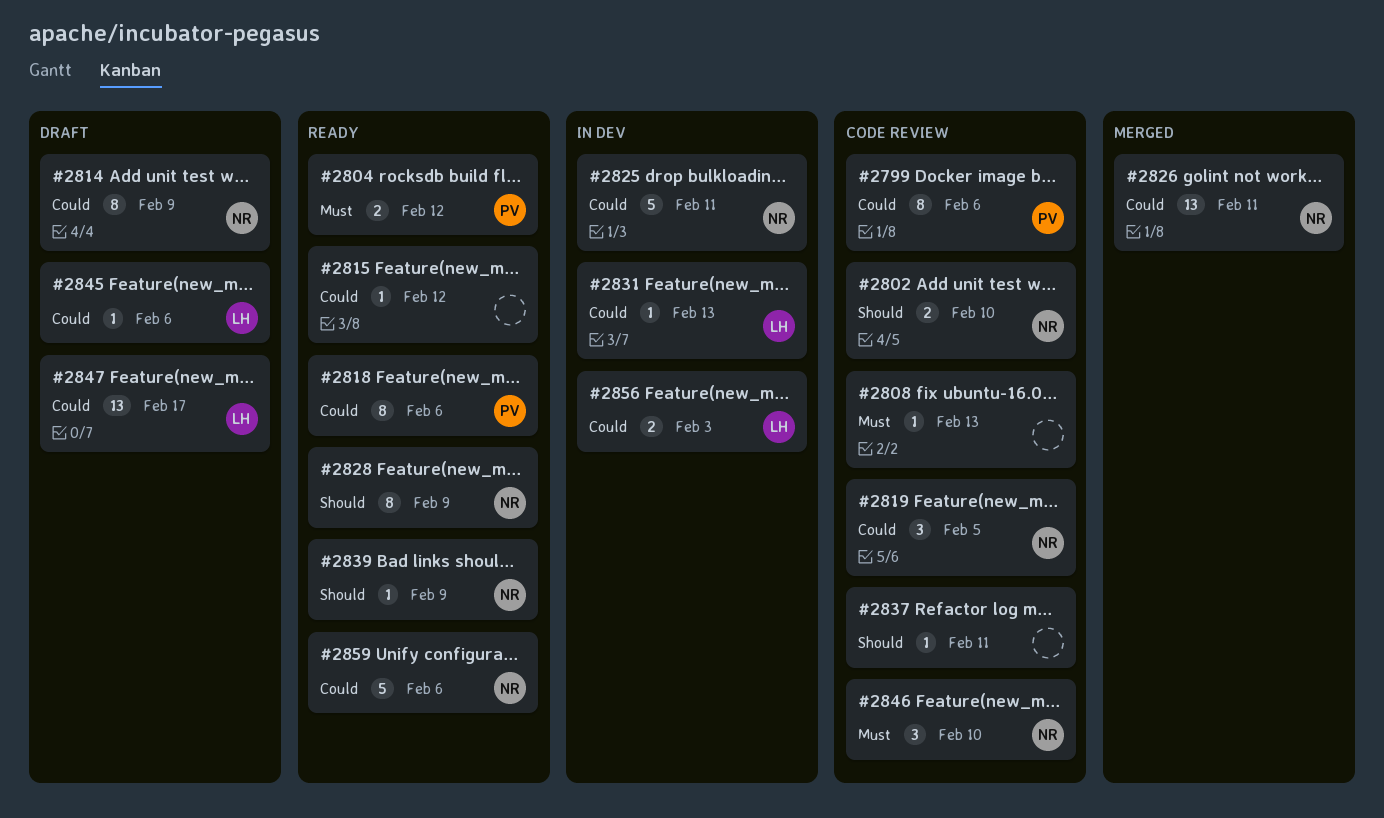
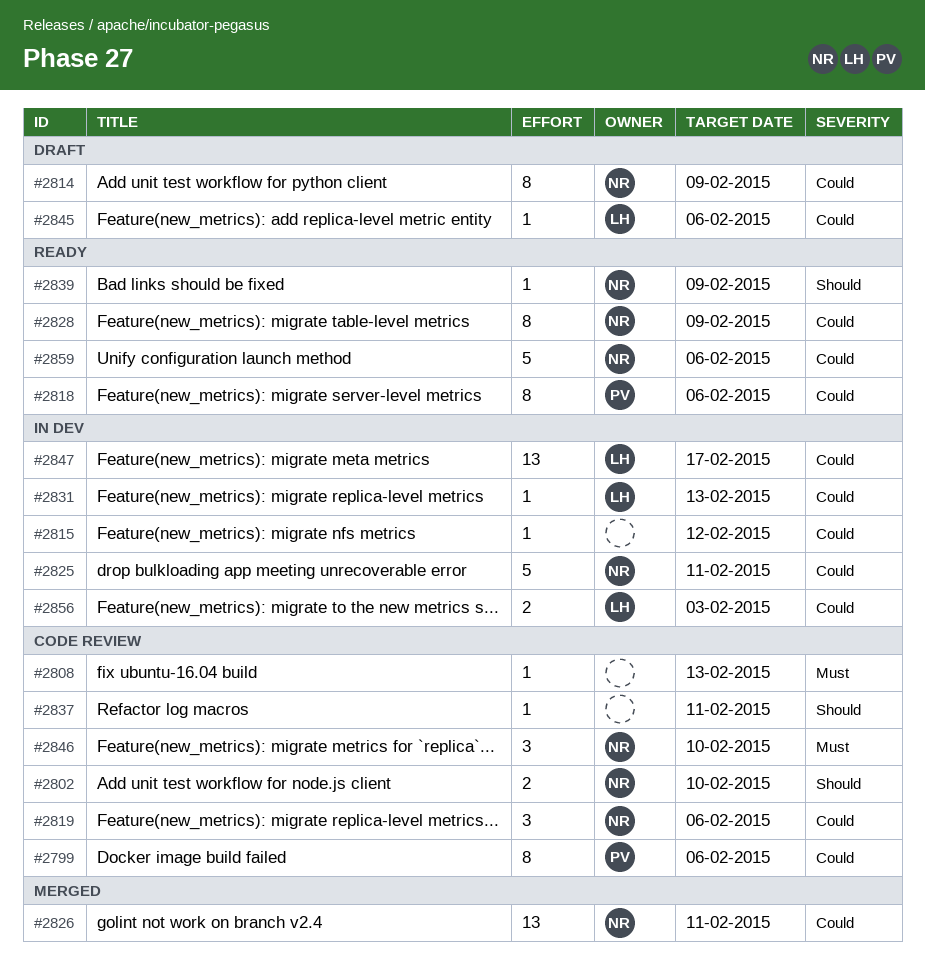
#2804: present -> none
#2815, status: Ready -> In dev
#2819, due: Feb 5 -> Feb 6
#2828, priority: Should -> Could
#2847, status: Draft -> In dev

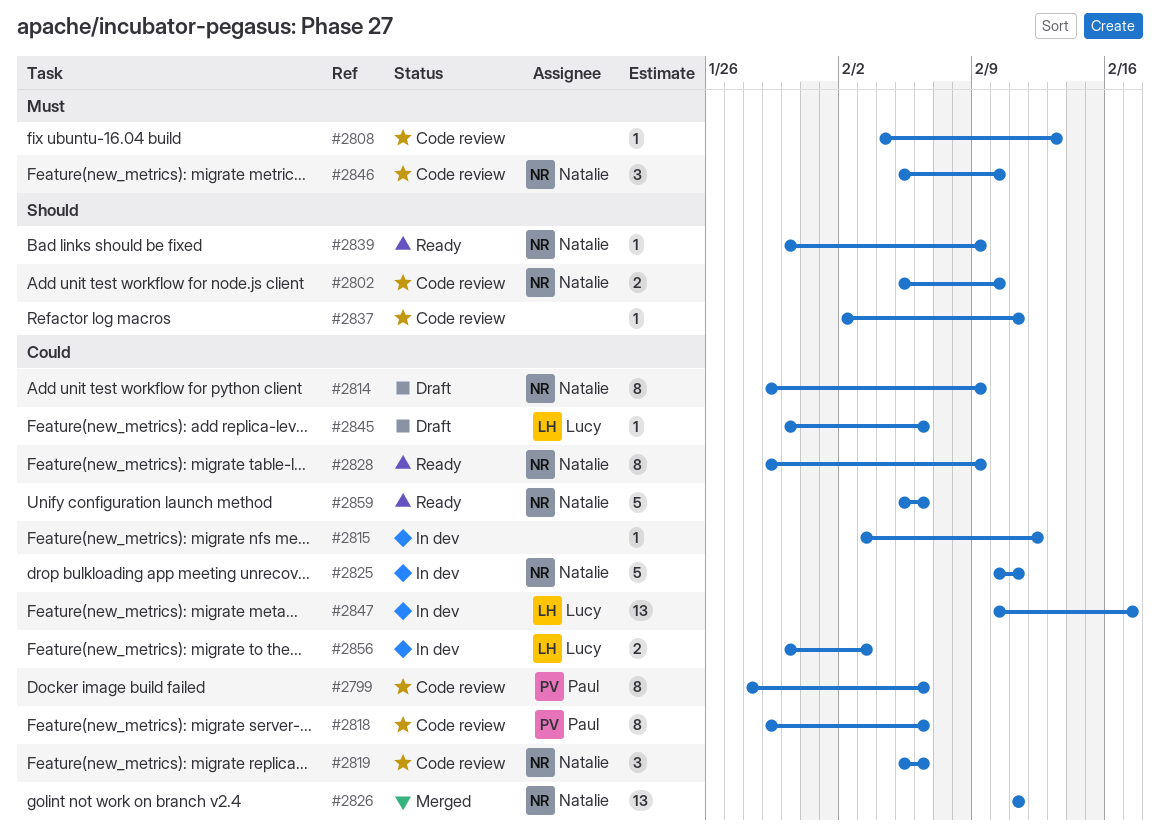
#2818, status: Ready -> Code review
#2831: present -> none

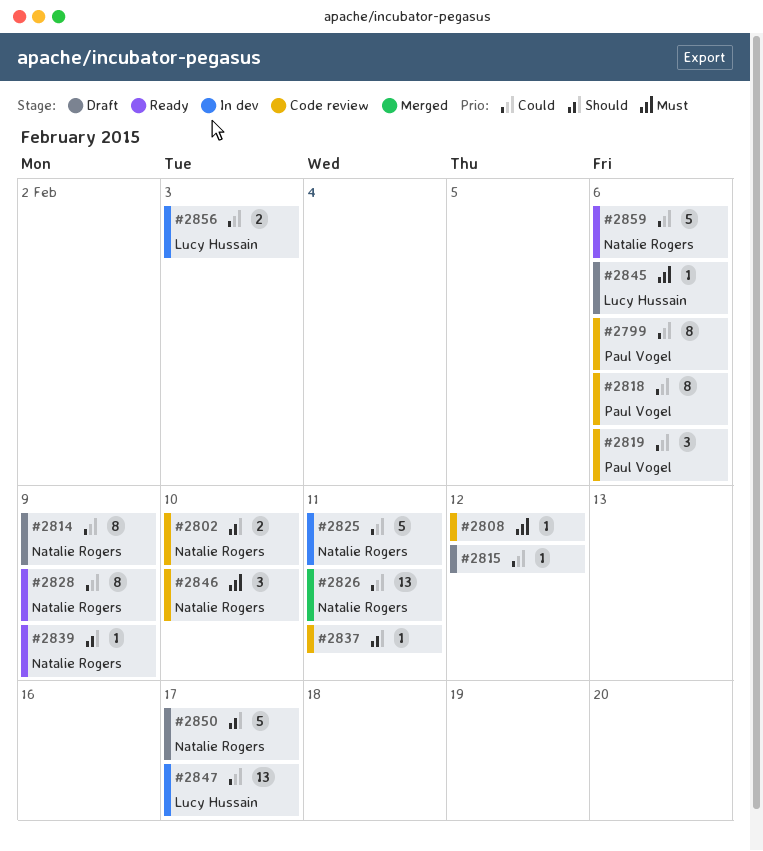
#2808, due: Feb 13 -> Feb 12
#2815, status: In dev -> Draft
#2819, owner: Natalie Rogers -> Paul Vogel
#2845, priority: Could -> Must
#2850: none -> present

